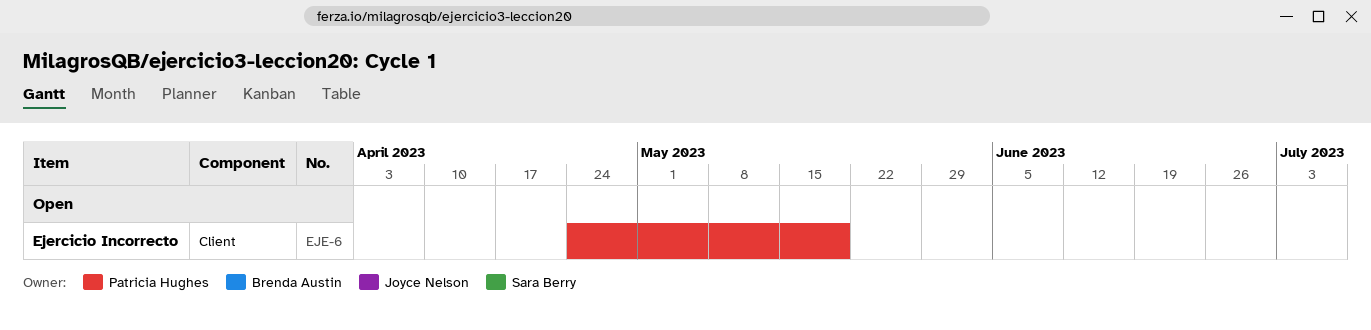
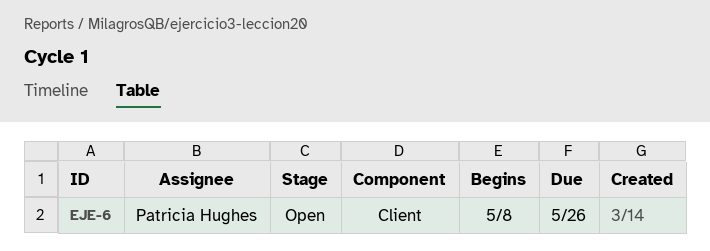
EJE-6, start: Apr 24 -> May 8
EJE-6, due: May 19 -> May 26

